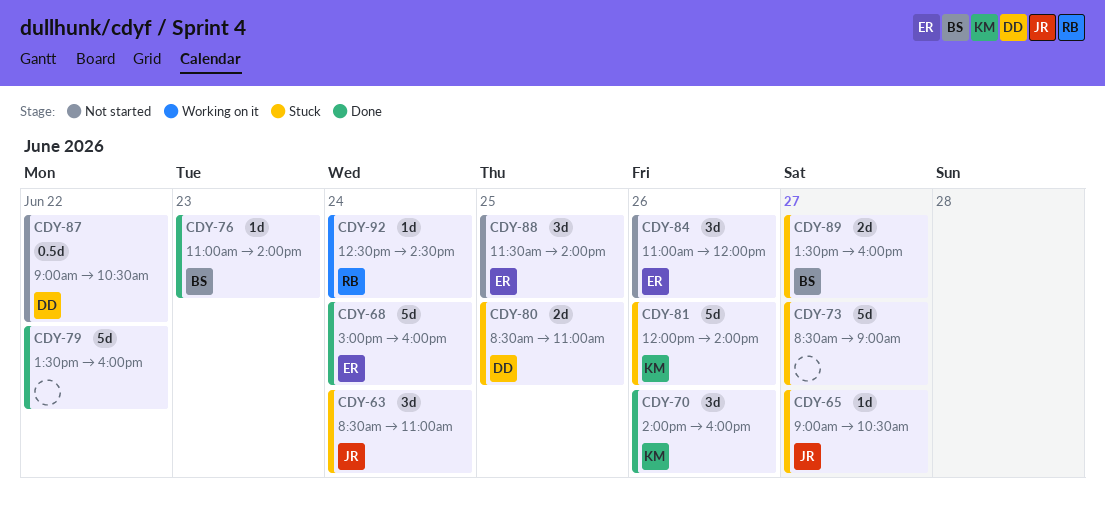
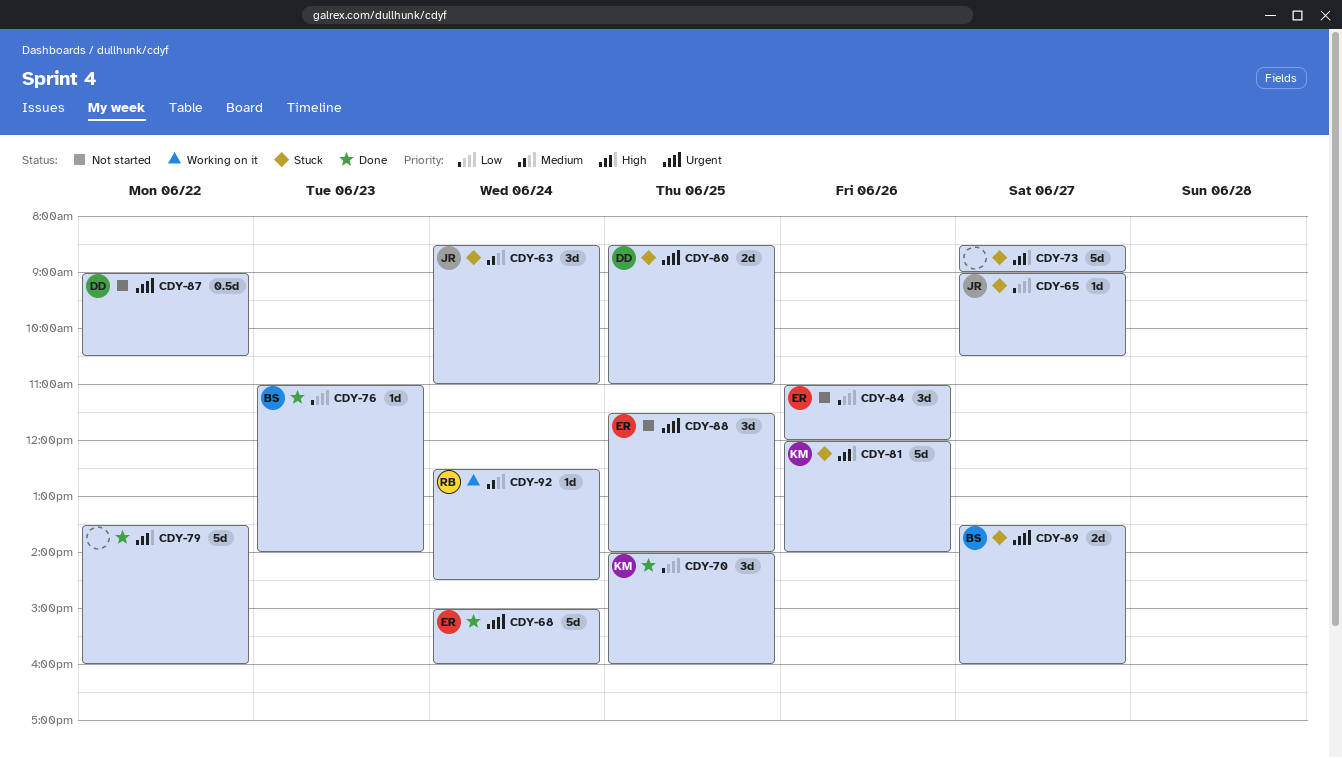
CDY-70, day: Jun 26 -> Jun 25

